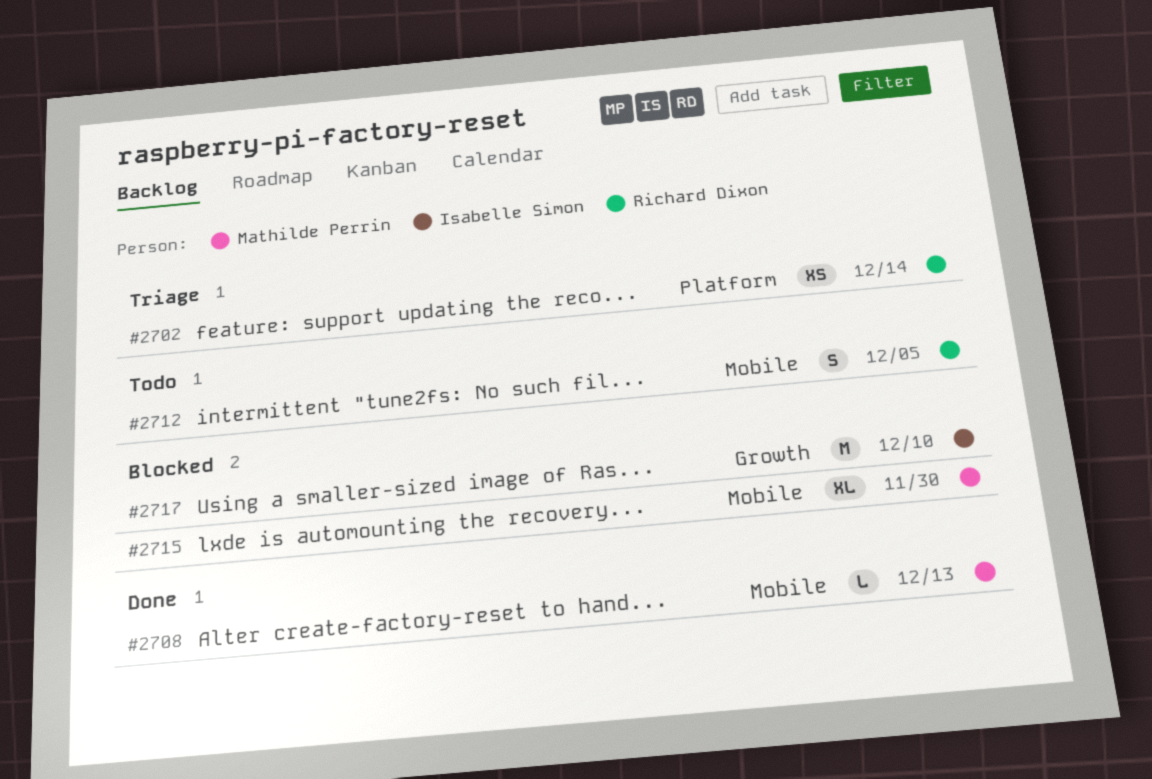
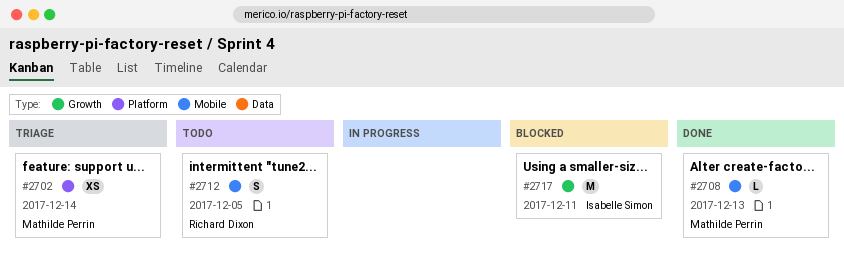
#2702, owner: Richard Dixon -> Mathilde Perrin
#2715: present -> none
#2717, due: Dec 10 -> Dec 11

